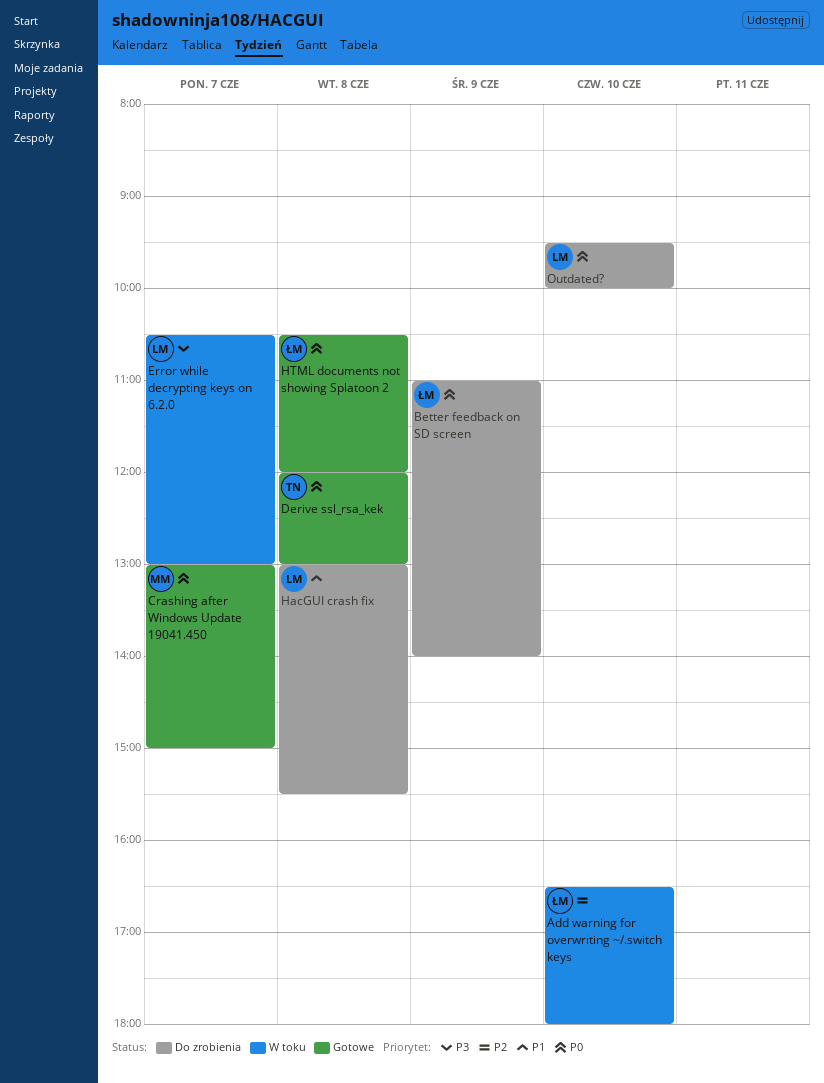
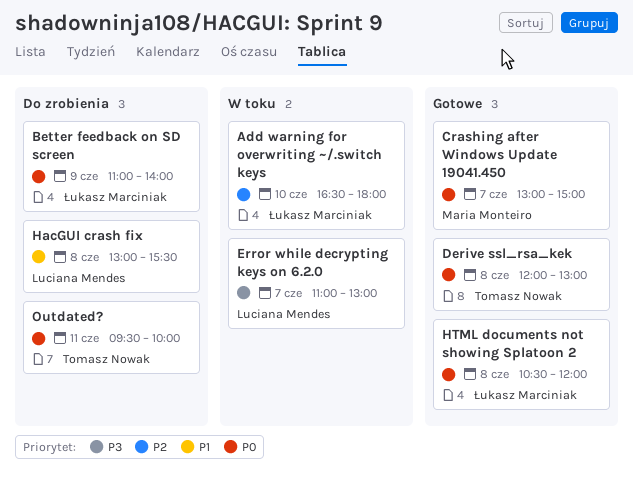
Error while decrypting keys on 6.2.0, begins: 10:30 -> 11:00
Outdated?, owner: Luciana Mendes -> Tomasz Nowak
Outdated?, day: Jun 10 -> Jun 11

